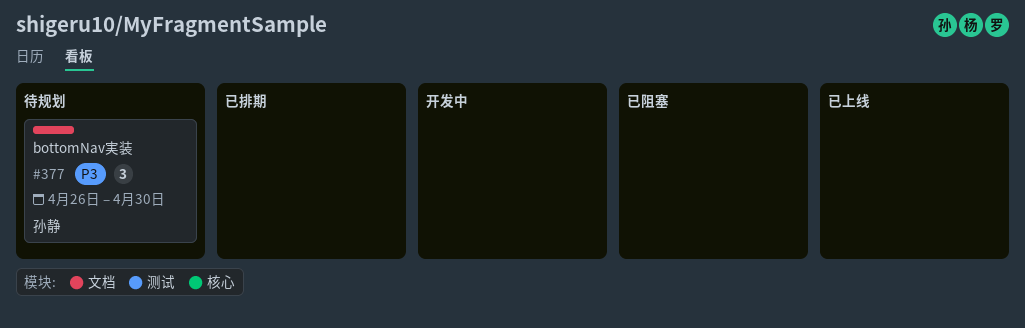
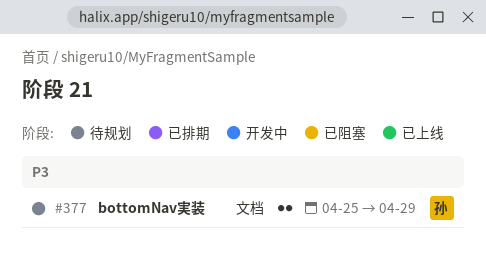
#377, estimate: 3 -> 2
#377, start: Apr 26 -> Apr 25
#377, due: Apr 30 -> Apr 29

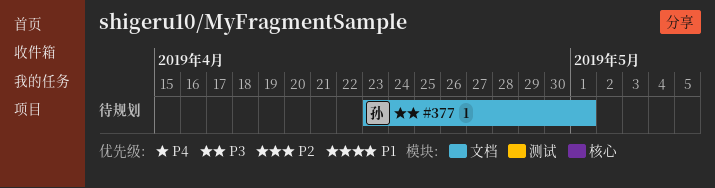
#377, estimate: 2 -> 1
#377, start: Apr 25 -> Apr 23
#377, due: Apr 29 -> May 1

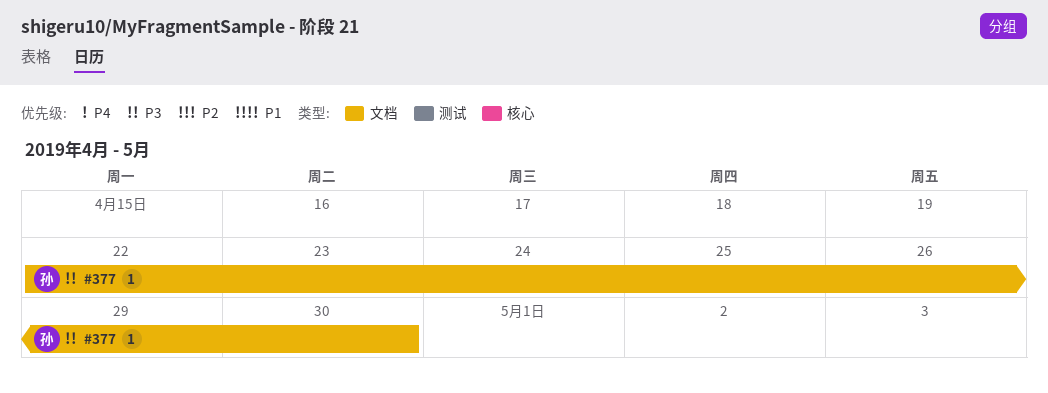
#377, start: Apr 23 -> Apr 22
#377, due: May 1 -> Apr 30

